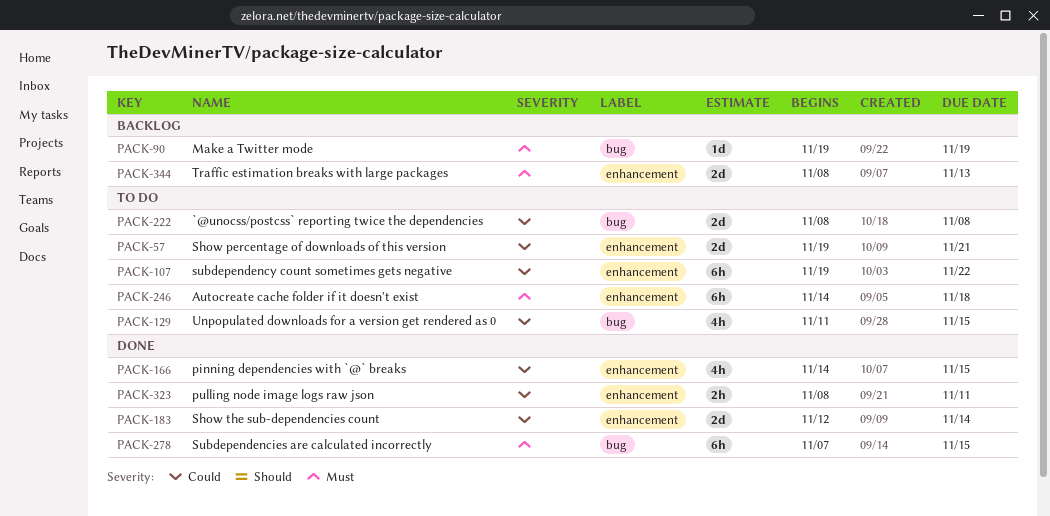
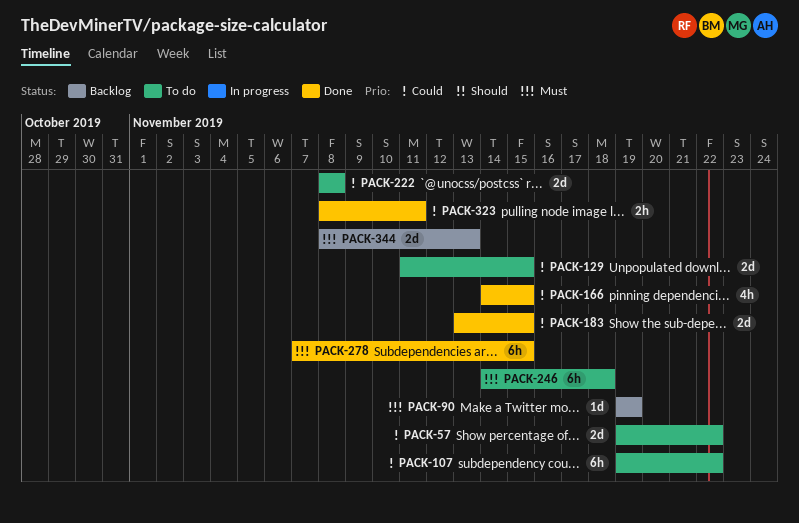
PACK-57, due: Nov 21 -> Nov 22
PACK-129, estimate: 4h -> 2d
PACK-183, start: Nov 12 -> Nov 13
PACK-183, due: Nov 14 -> Nov 15

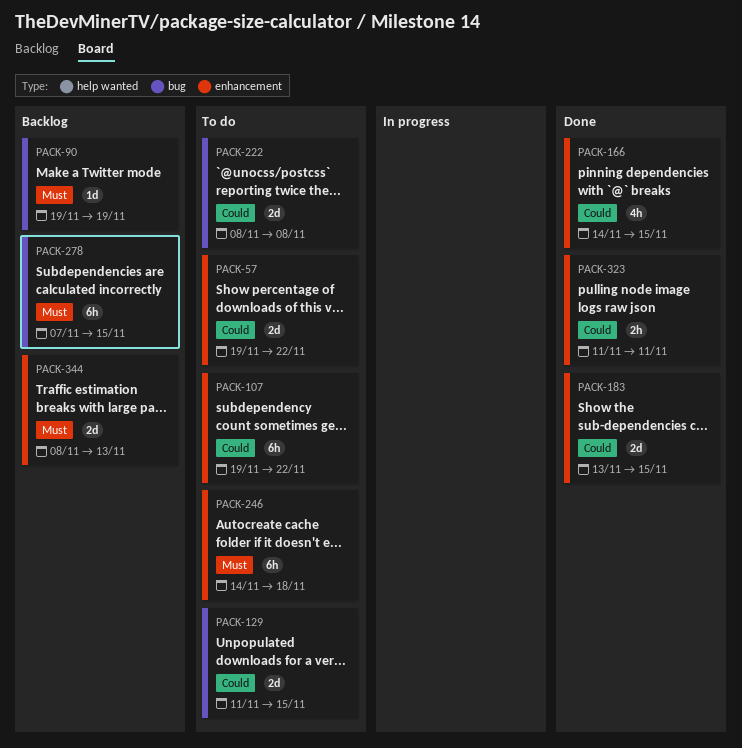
PACK-278, status: Done -> Backlog
PACK-323, start: Nov 8 -> Nov 11

